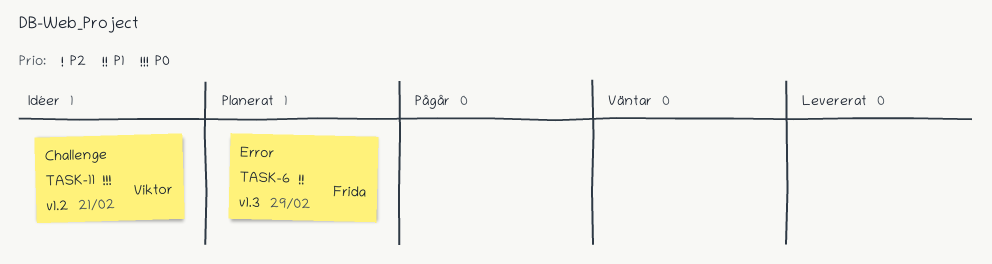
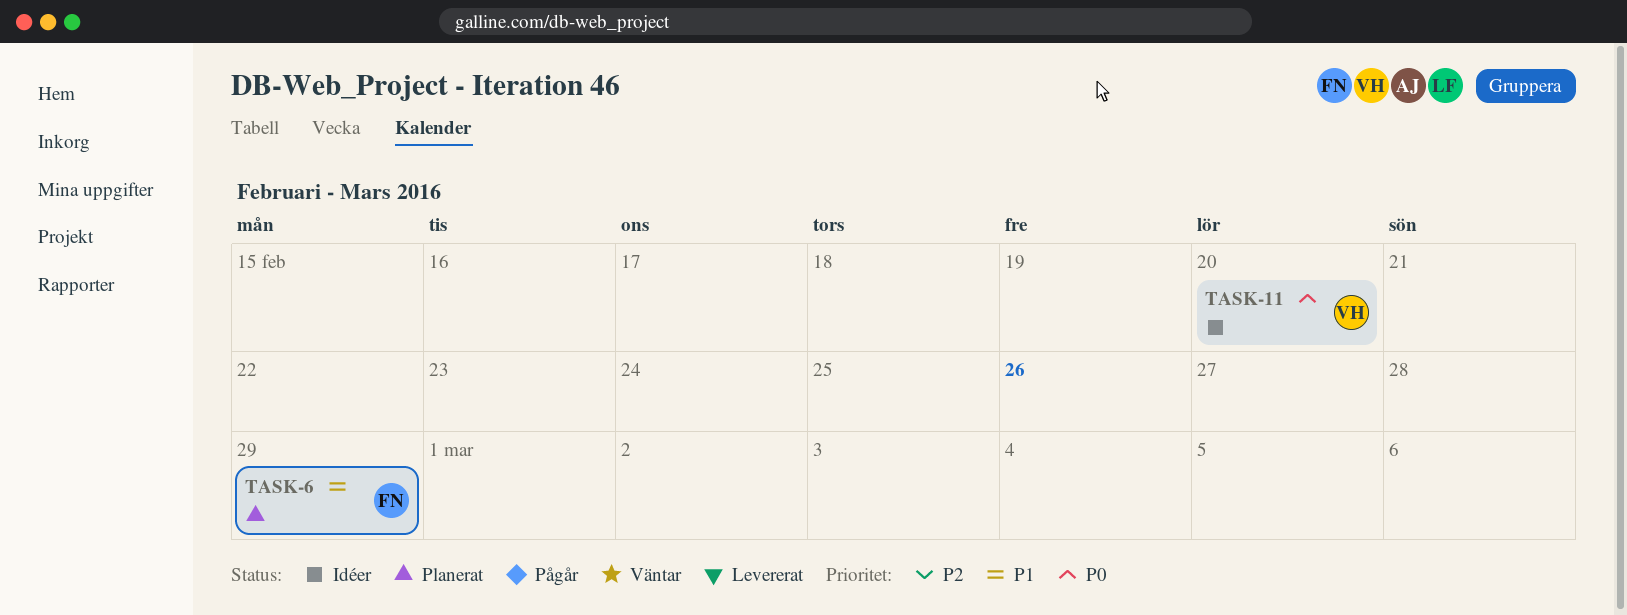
TASK-11, due: Feb 21 -> Feb 20

